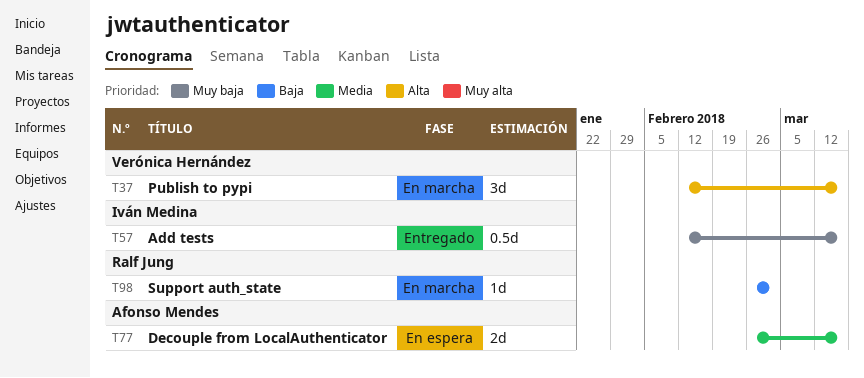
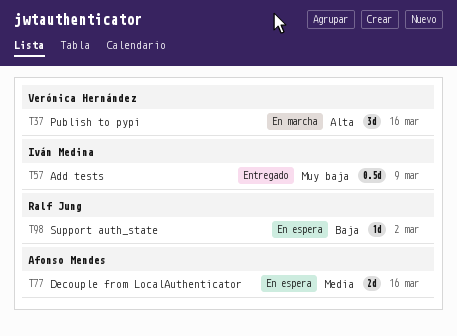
T57, due: Mar 16 -> Mar 9
T98, status: En marcha -> En espera

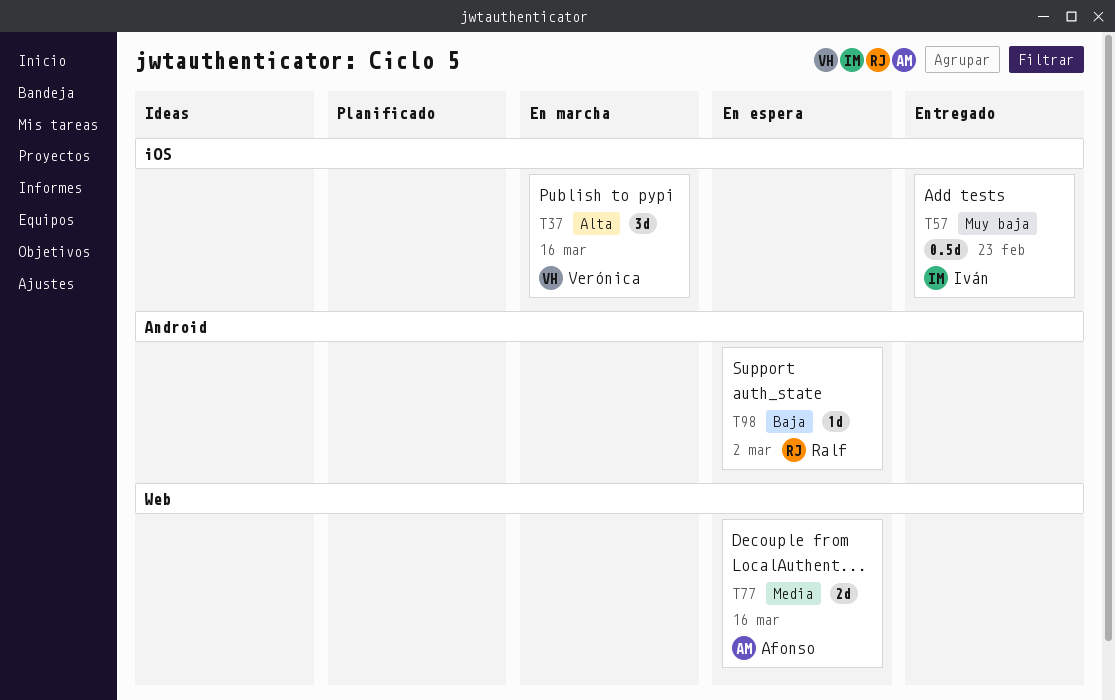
T57, due: Mar 9 -> Feb 23

